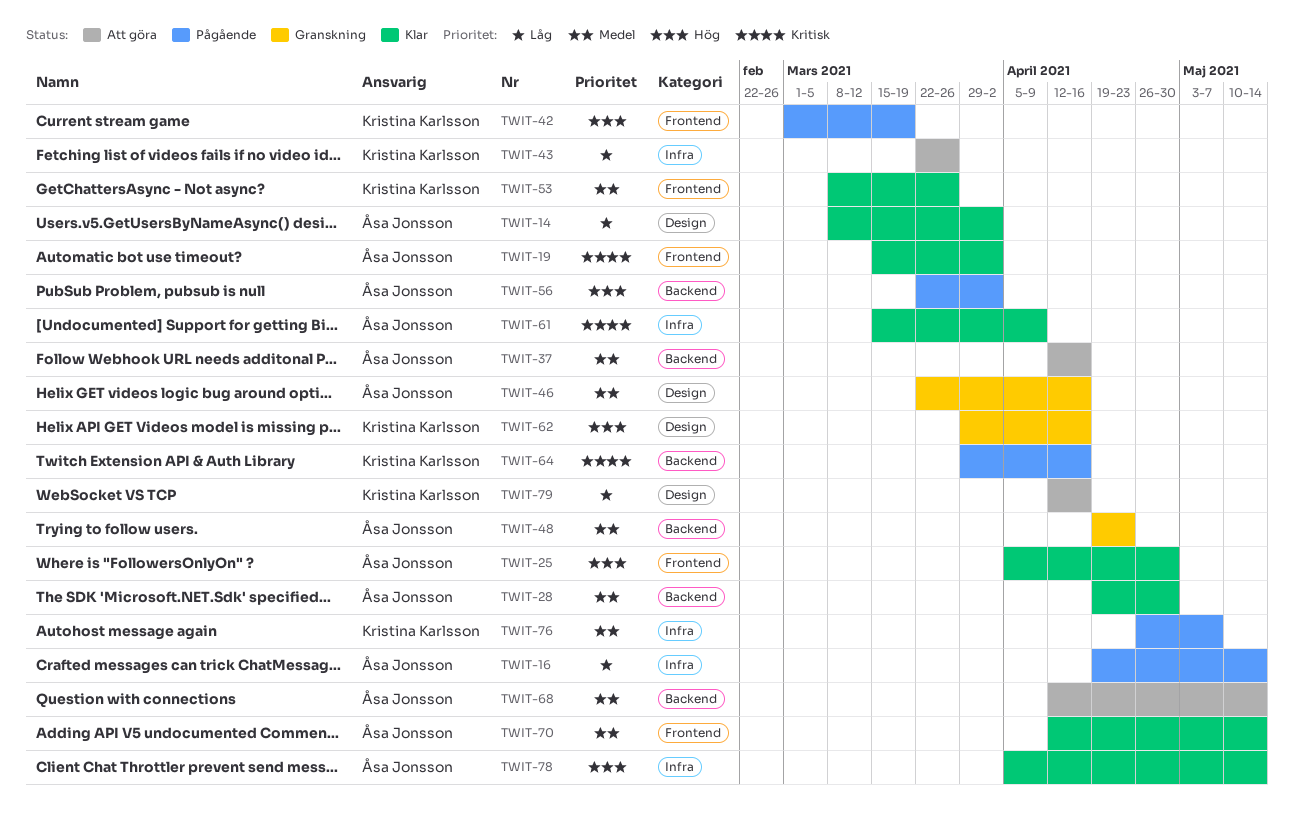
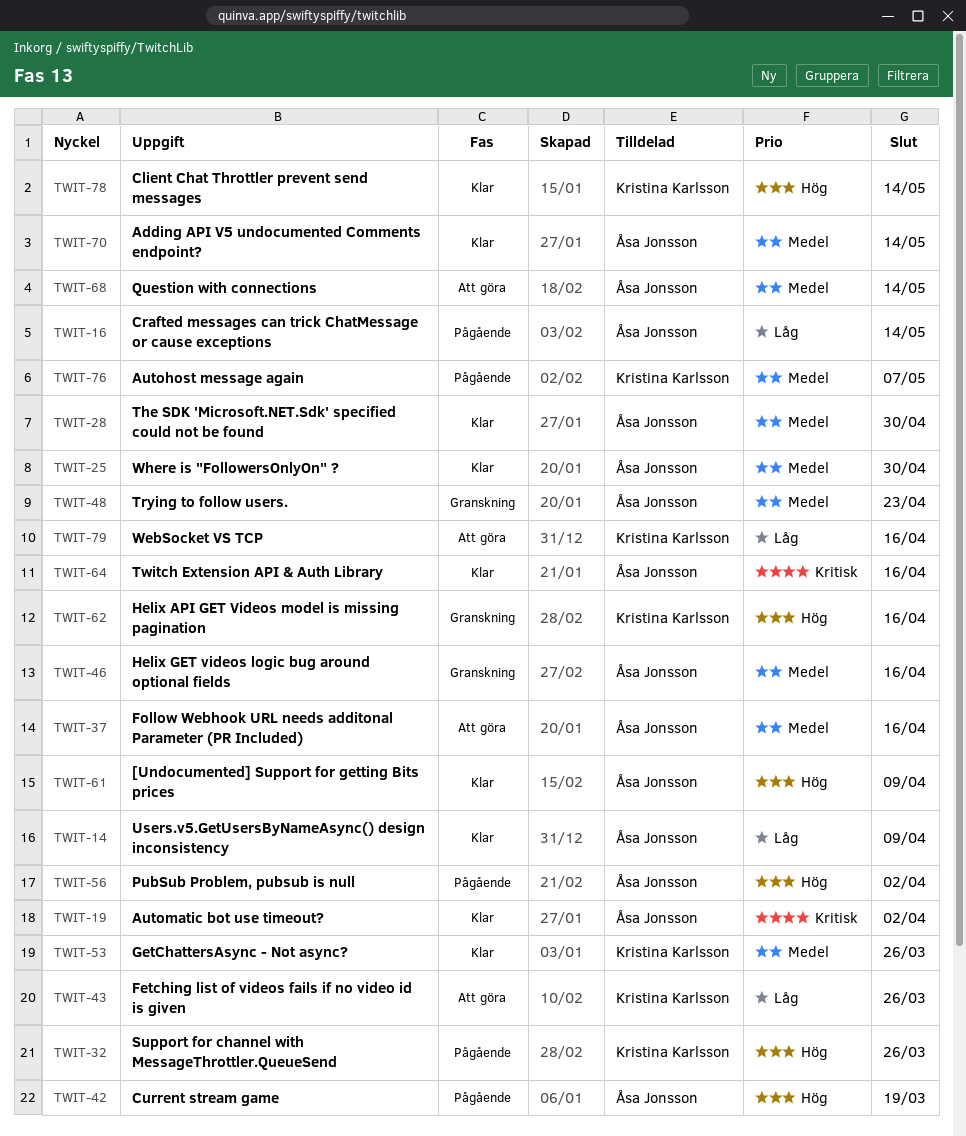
TWIT-14, due: Apr 2 -> Apr 9
TWIT-25, priority: Hög -> Medel
TWIT-32: none -> present
TWIT-42, owner: Kristina Karlsson -> Åsa Jonsson
TWIT-61, priority: Kritisk -> Hög
TWIT-64, status: Pågående -> Klar
TWIT-64, owner: Kristina Karlsson -> Åsa Jonsson
TWIT-78, owner: Åsa Jonsson -> Kristina Karlsson

